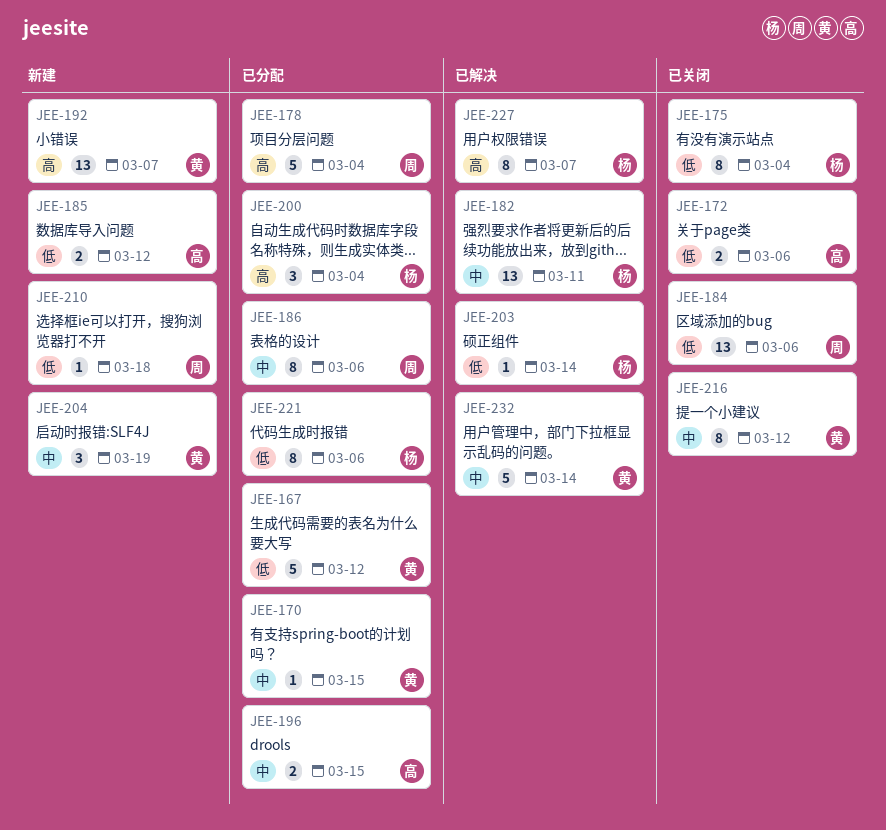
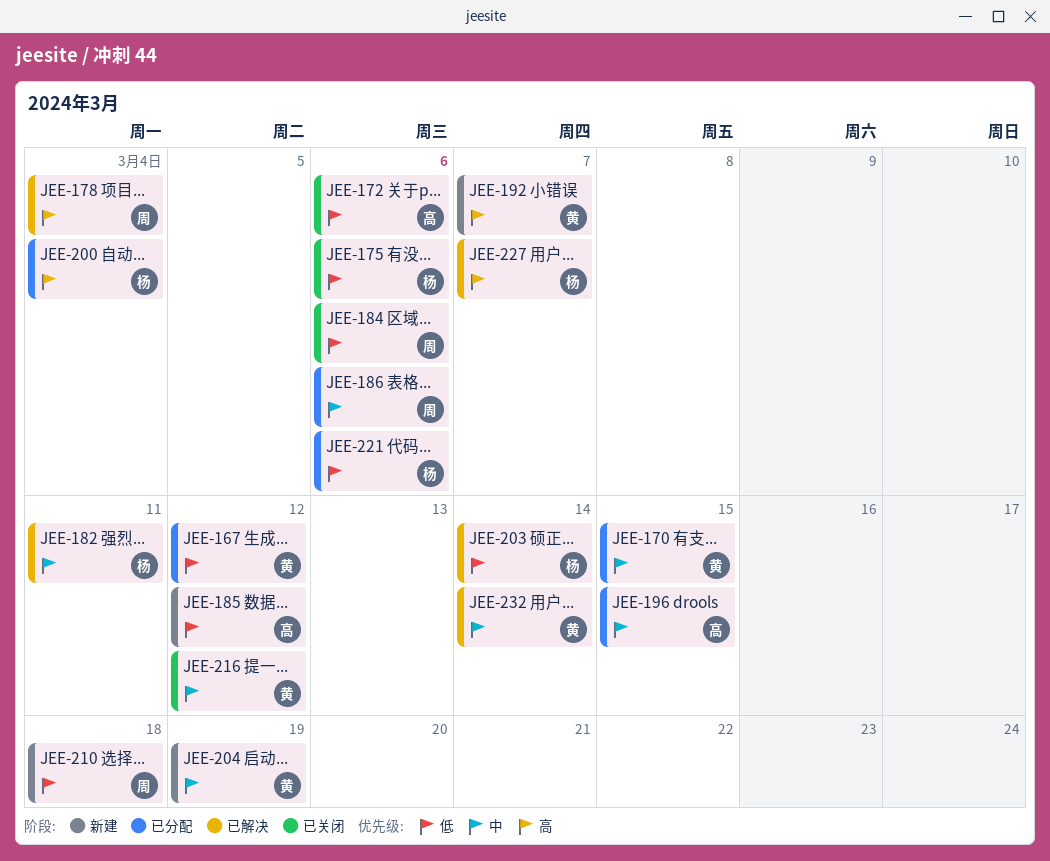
JEE-175, due: Mar 4 -> Mar 6
JEE-178, status: 已分配 -> 已解决

